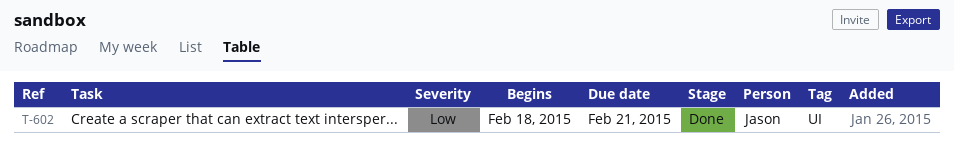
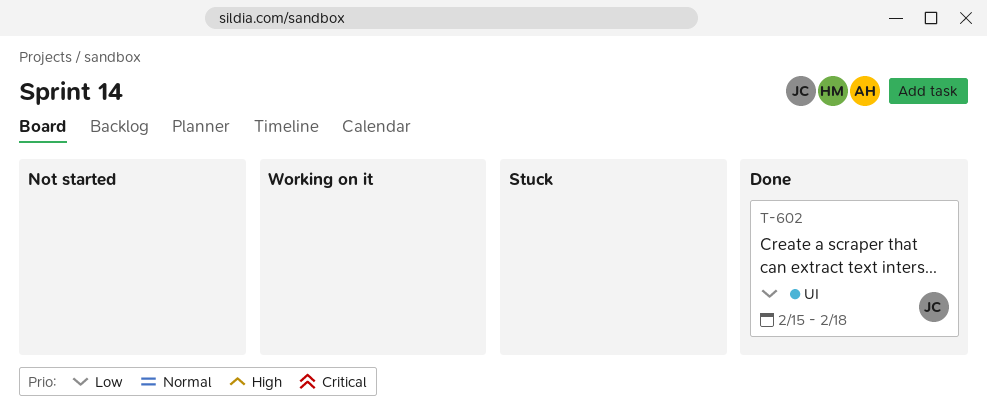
T-602, start: Feb 18 -> Feb 15
T-602, due: Feb 21 -> Feb 18

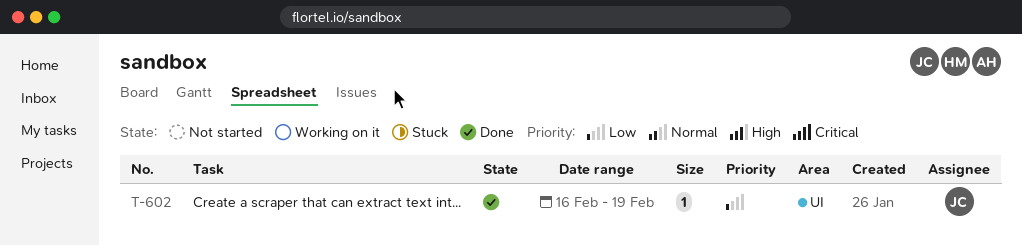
T-602, start: Feb 15 -> Feb 16
T-602, due: Feb 18 -> Feb 19

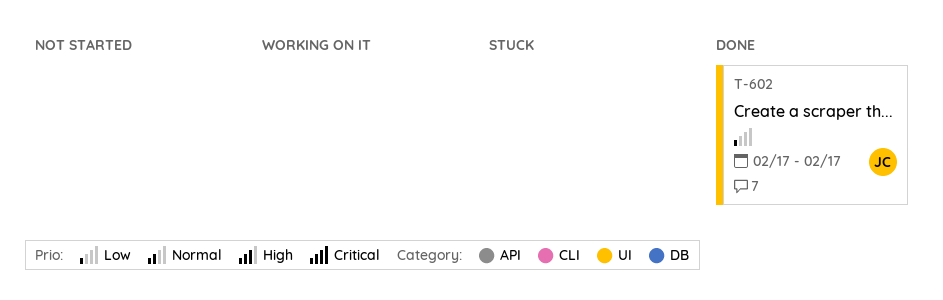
T-602, start: Feb 16 -> Feb 17
T-602, due: Feb 19 -> Feb 17

